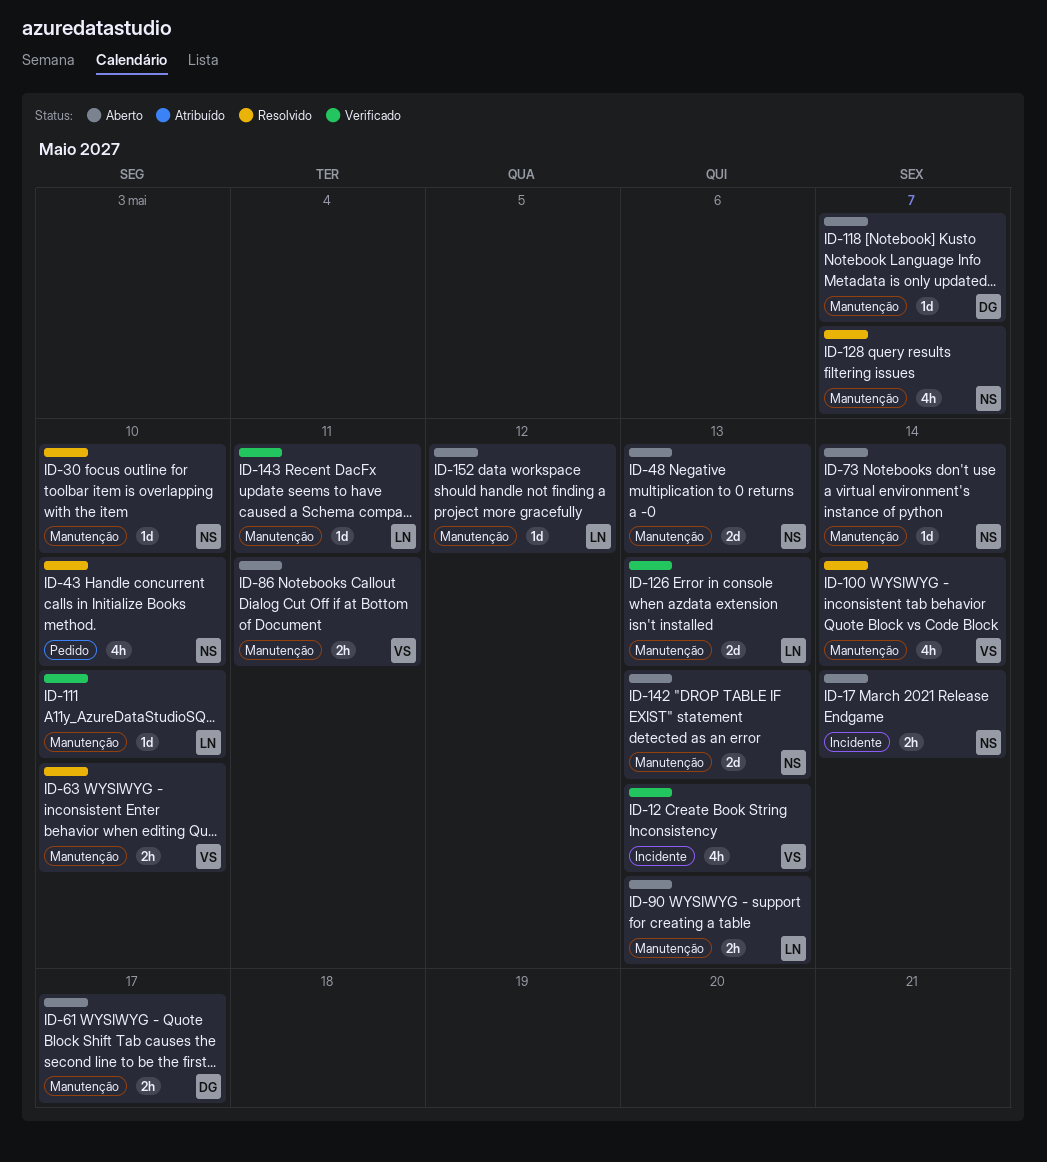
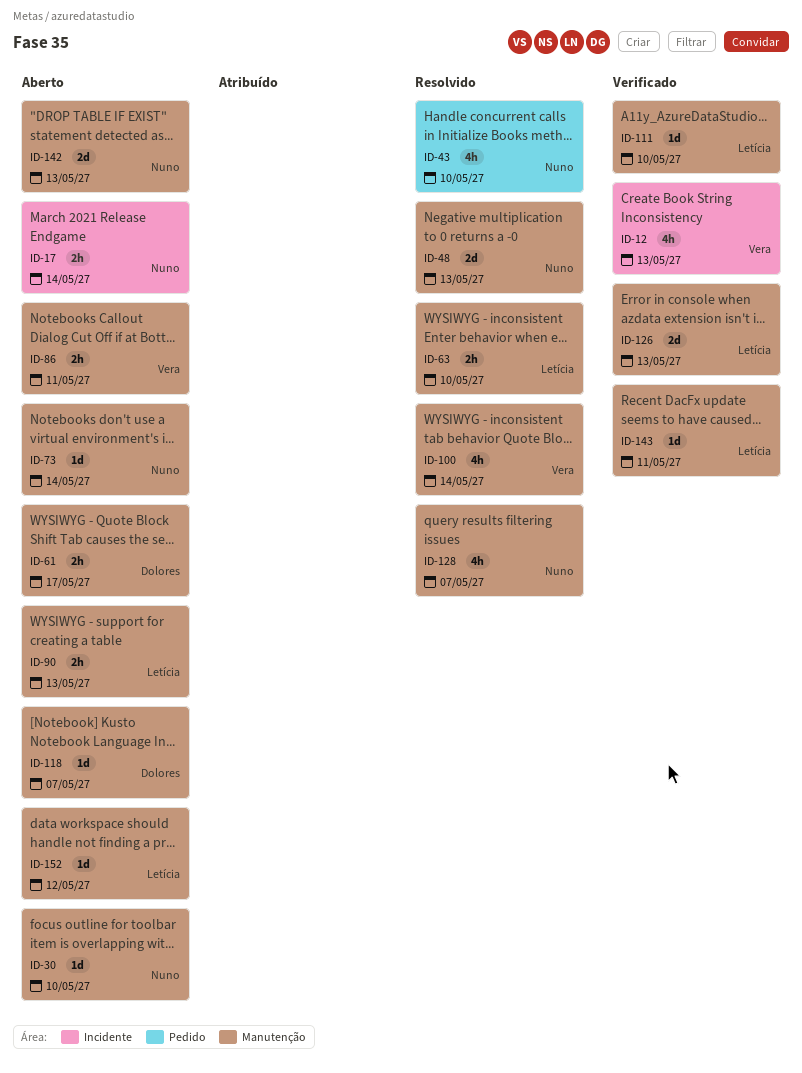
ID-30, status: Resolvido -> Aberto
ID-48, status: Aberto -> Resolvido
ID-63, owner: Vera -> Letícia

